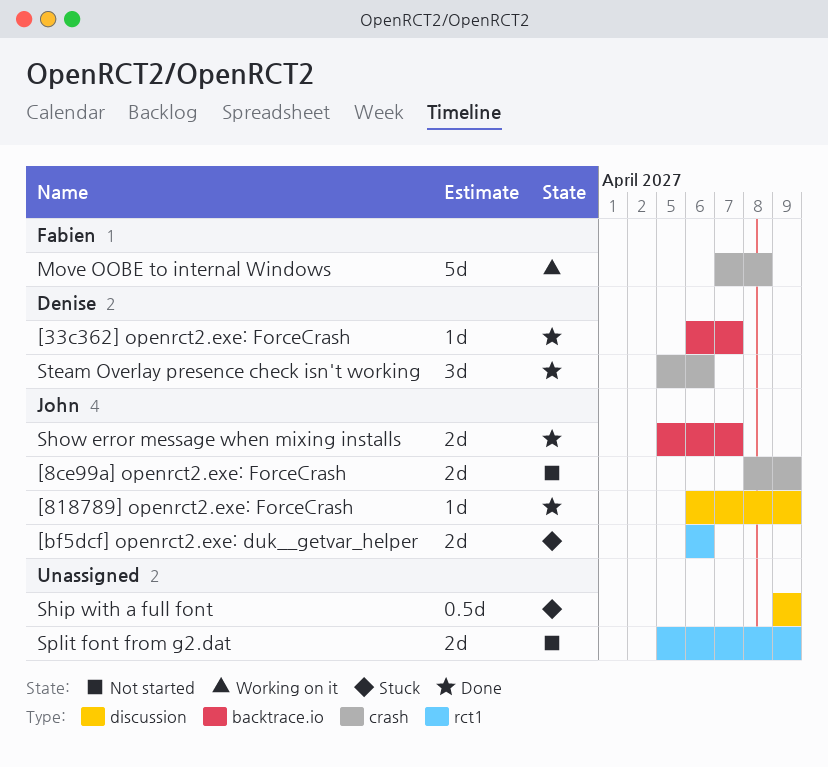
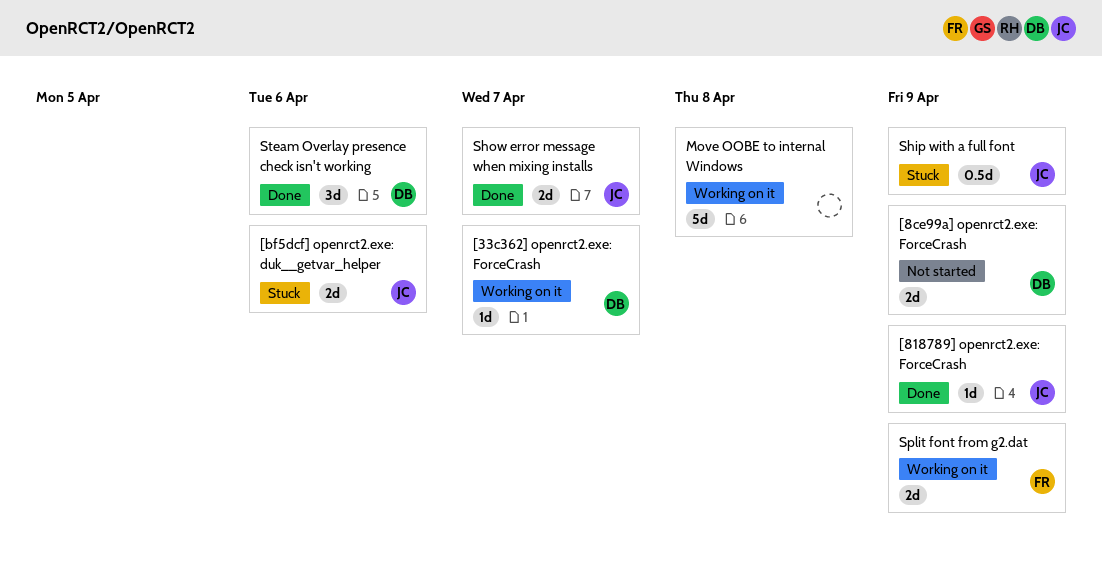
[33c362] openrct2.exe: ForceCrash, status: Done -> Working on it
[8ce99a] openrct2.exe: ForceCrash, owner: John -> Denise
Move OOBE to internal Windows, owner: Fabien -> none
Ship with a full font, owner: none -> John
Split font from g2.dat, status: Not started -> Working on it
Split font from g2.dat, owner: none -> Fabien

